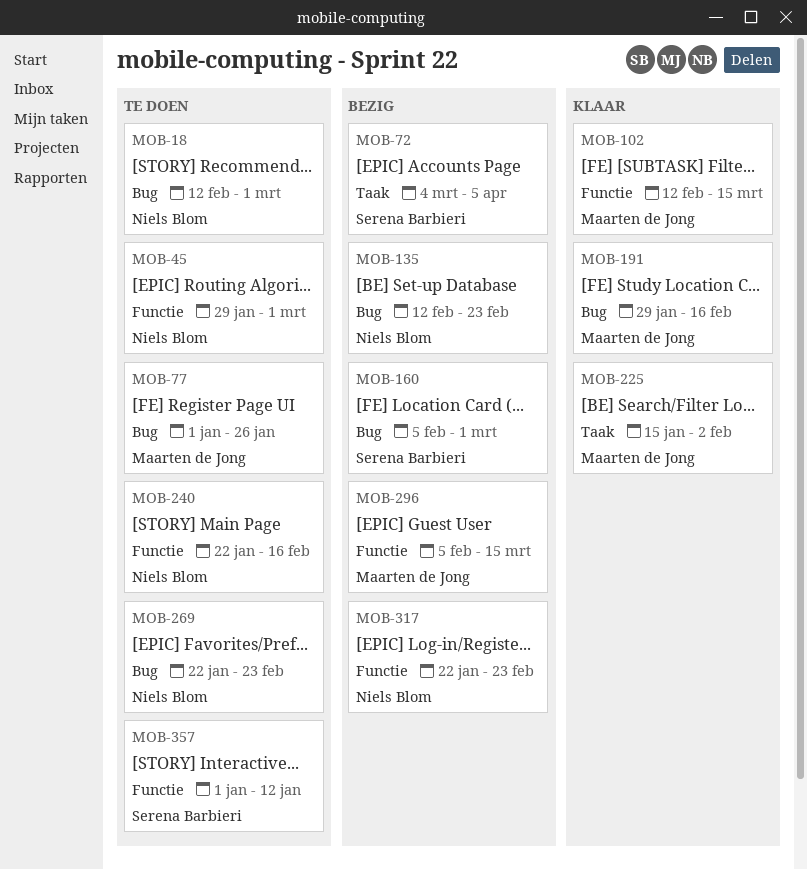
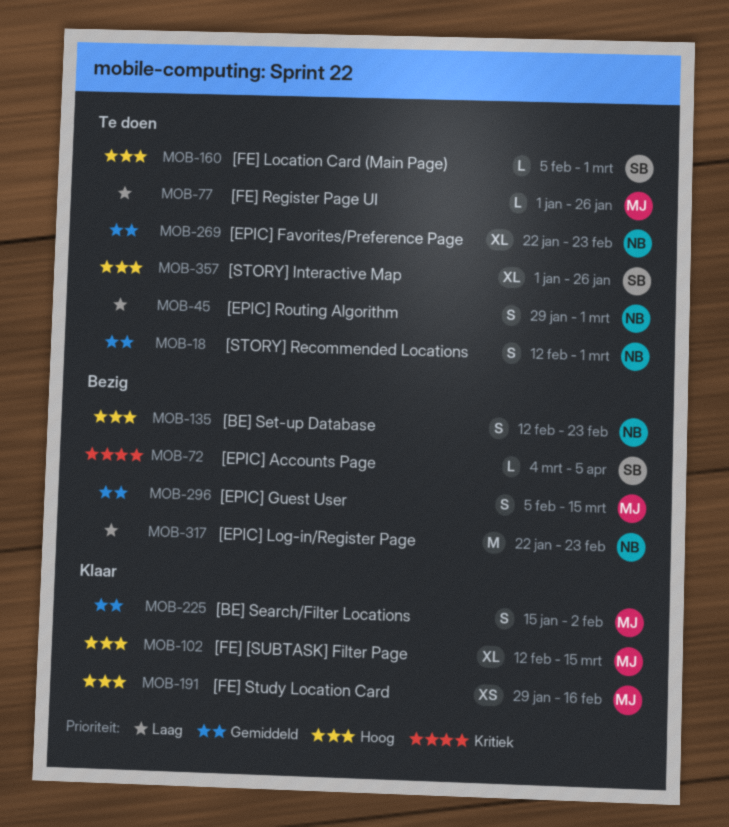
MOB-160, status: Bezig -> Te doen
MOB-240: present -> none
MOB-357, due: Jan 12 -> Jan 26

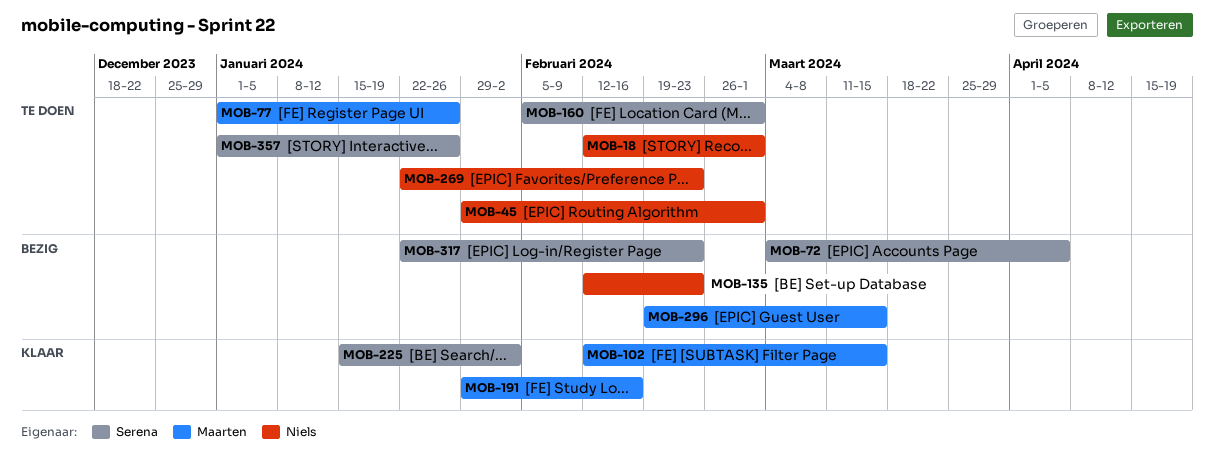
MOB-225, owner: Maarten -> Serena
MOB-296, start: Feb 5 -> Feb 19
MOB-317, owner: Niels -> Serena

